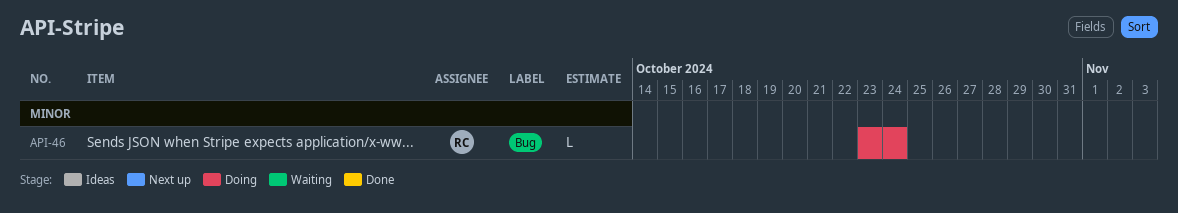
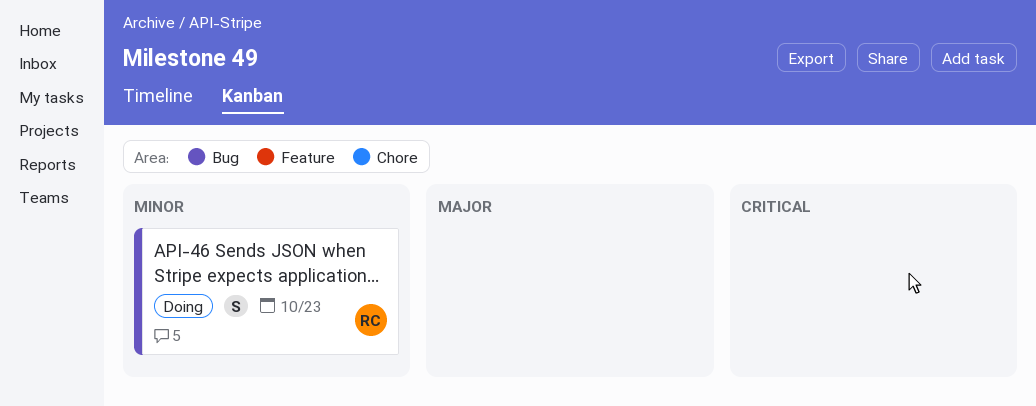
API-46, estimate: L -> S
API-46, due: Oct 24 -> Oct 23

